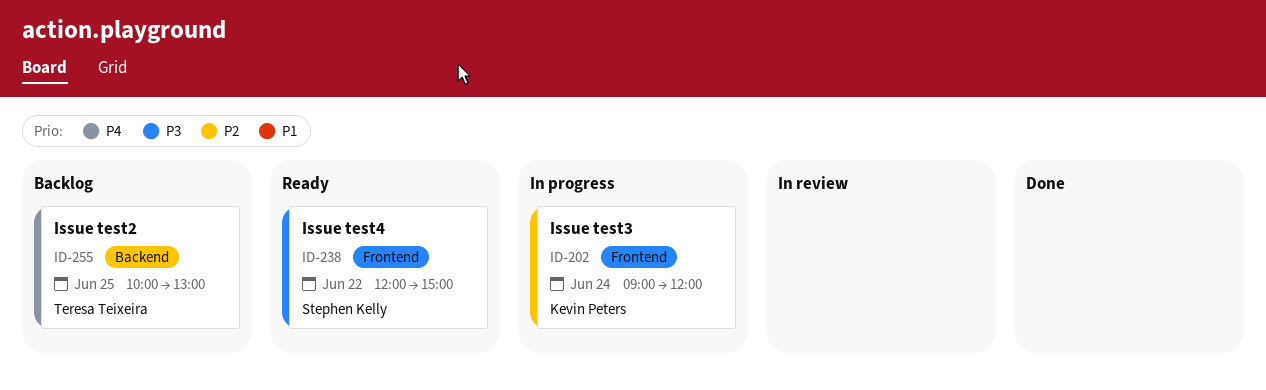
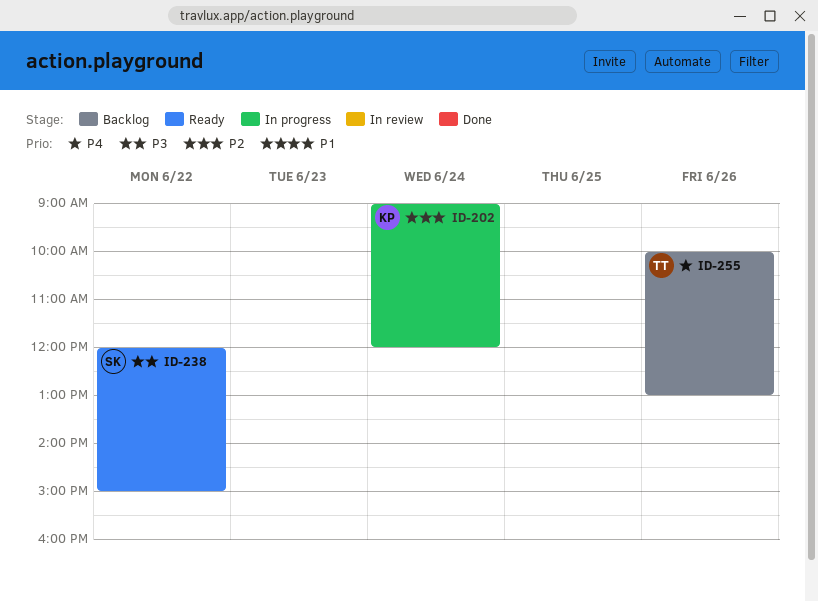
ID-255, day: Jun 25 -> Jun 26

